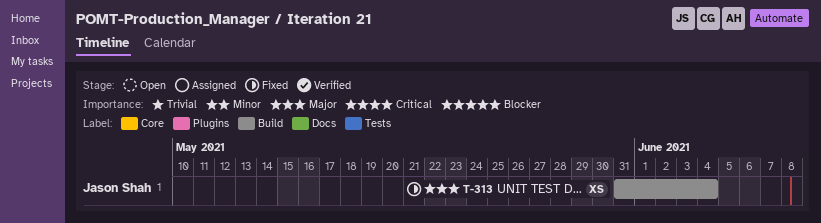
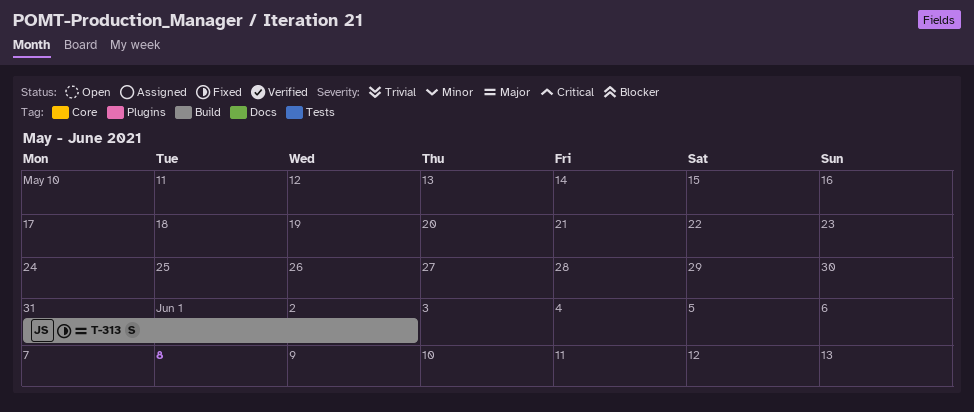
T-313, estimate: XS -> S
T-313, due: Jun 4 -> Jun 2

